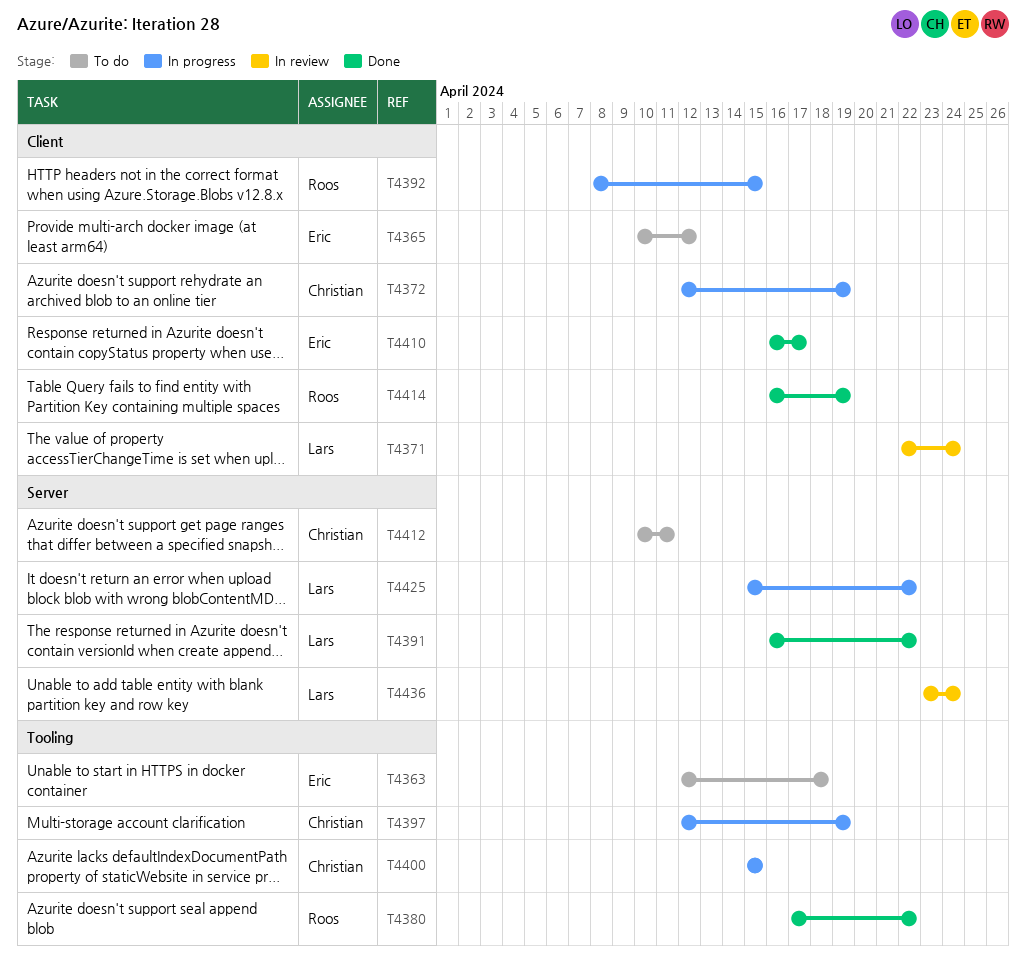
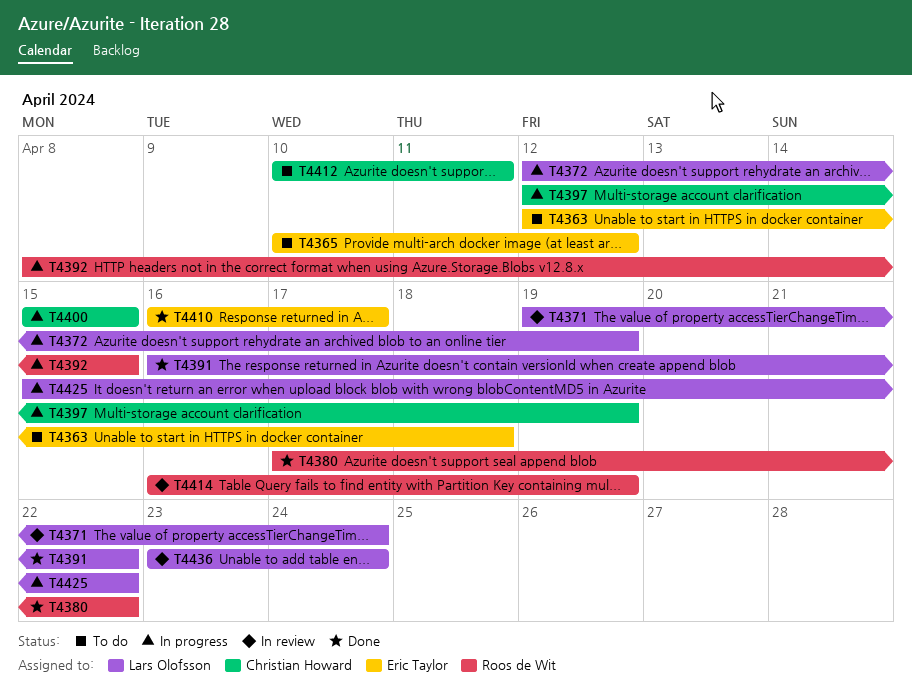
T4371, start: Apr 22 -> Apr 19
T4372, owner: Christian Howard -> Lars Olofsson
T4414, status: Done -> In review

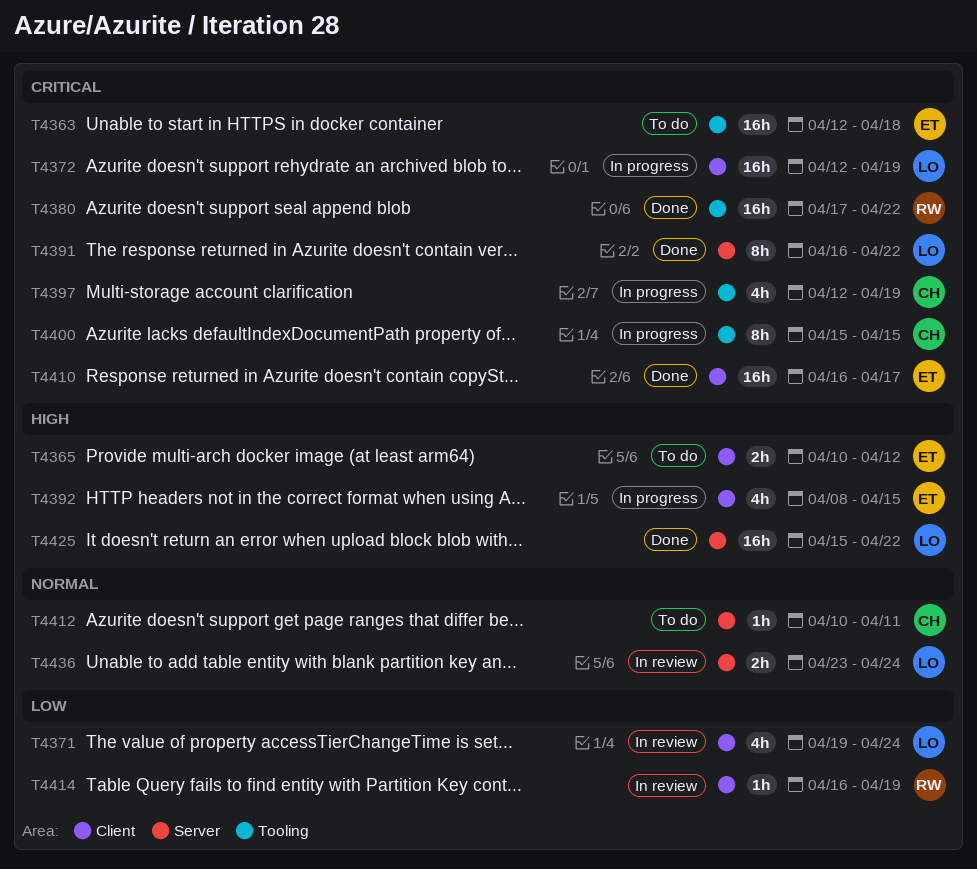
T4392, owner: Roos de Wit -> Eric Taylor
T4425, status: In progress -> Done

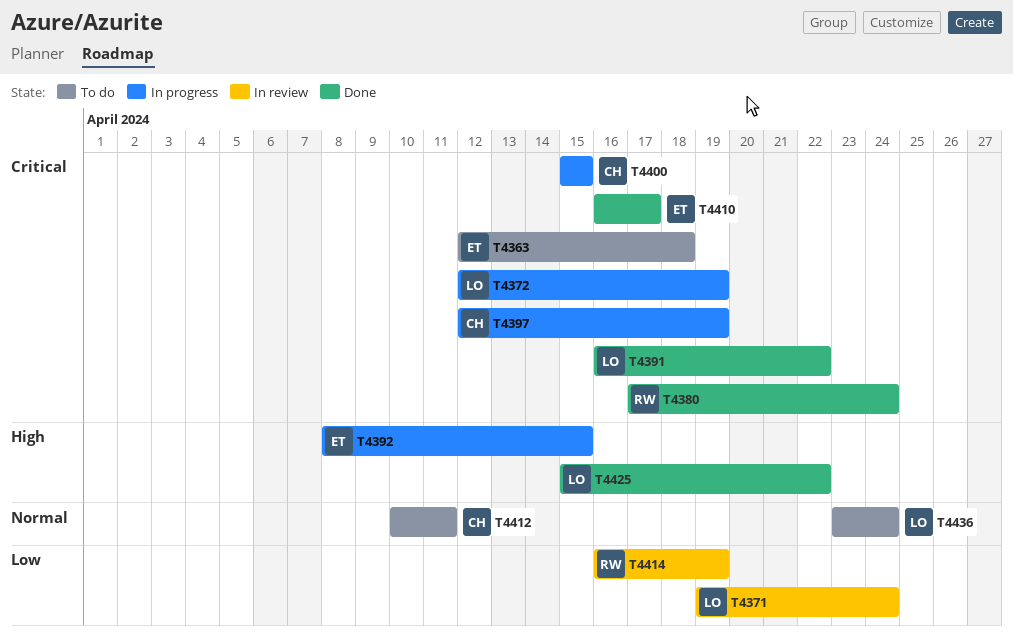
T4365: present -> none
T4380, due: Apr 22 -> Apr 24
T4436, status: In review -> To do

